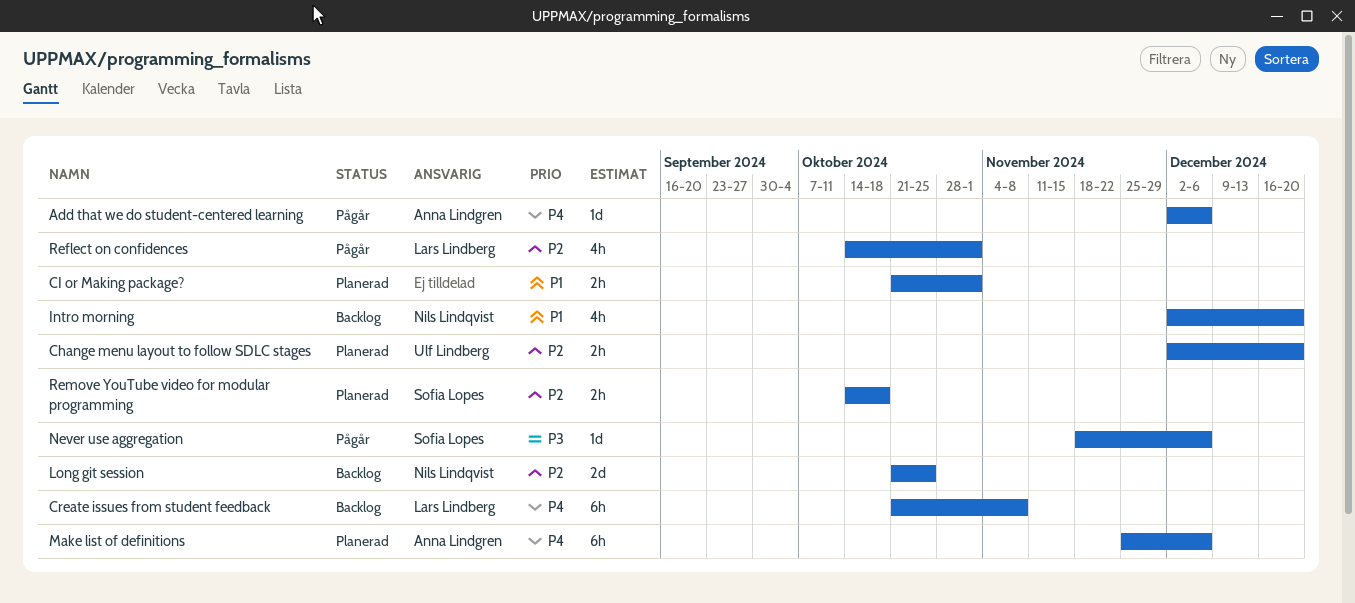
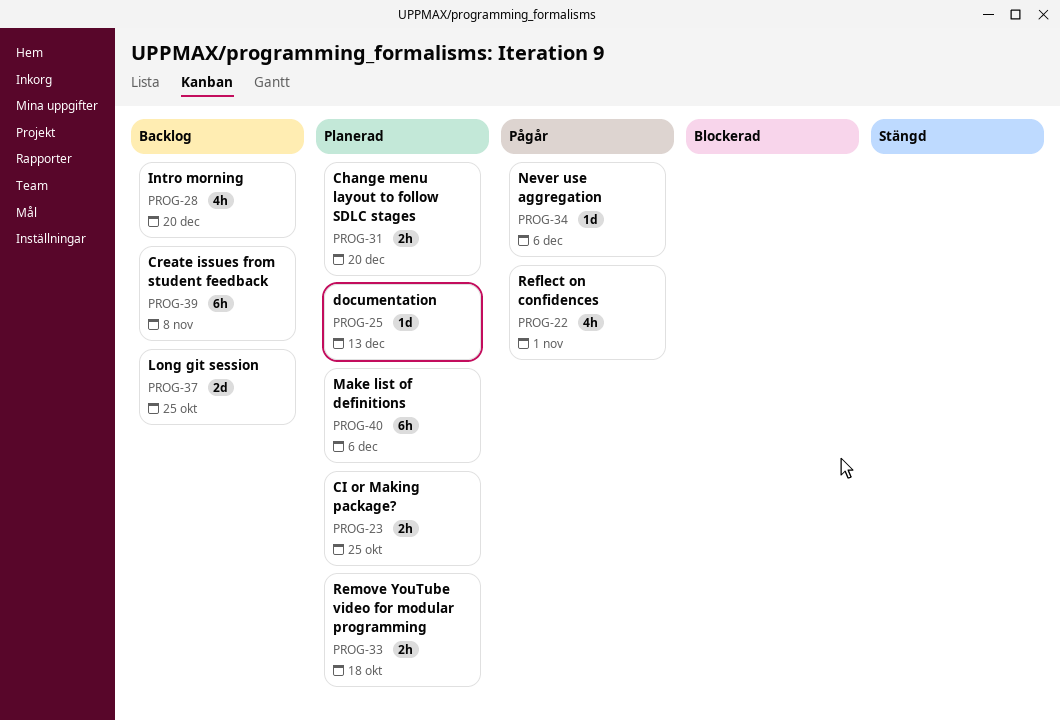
Add that we do student-centered learning: present -> none
CI or Making package?, due: Nov 1 -> Oct 25
documentation: none -> present

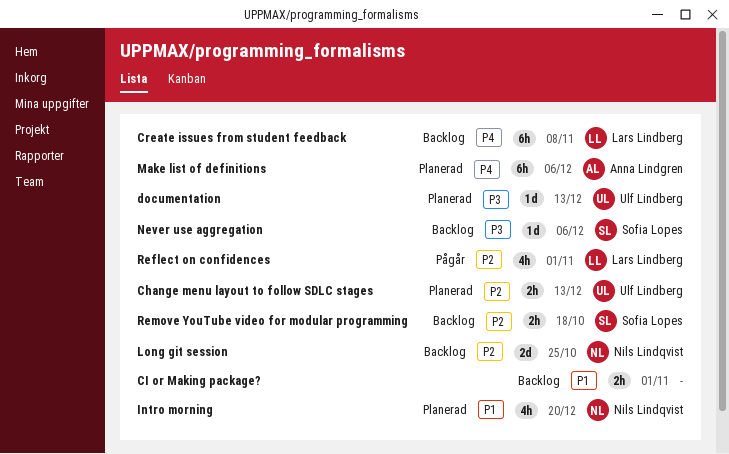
Change menu layout to follow SDLC stages, due: Dec 20 -> Dec 13
CI or Making package?, status: Planerad -> Backlog
CI or Making package?, due: Oct 25 -> Nov 1
Intro morning, status: Backlog -> Planerad
Never use aggregation, status: Pågår -> Backlog
Remove YouTube video for modular programming, status: Planerad -> Backlog

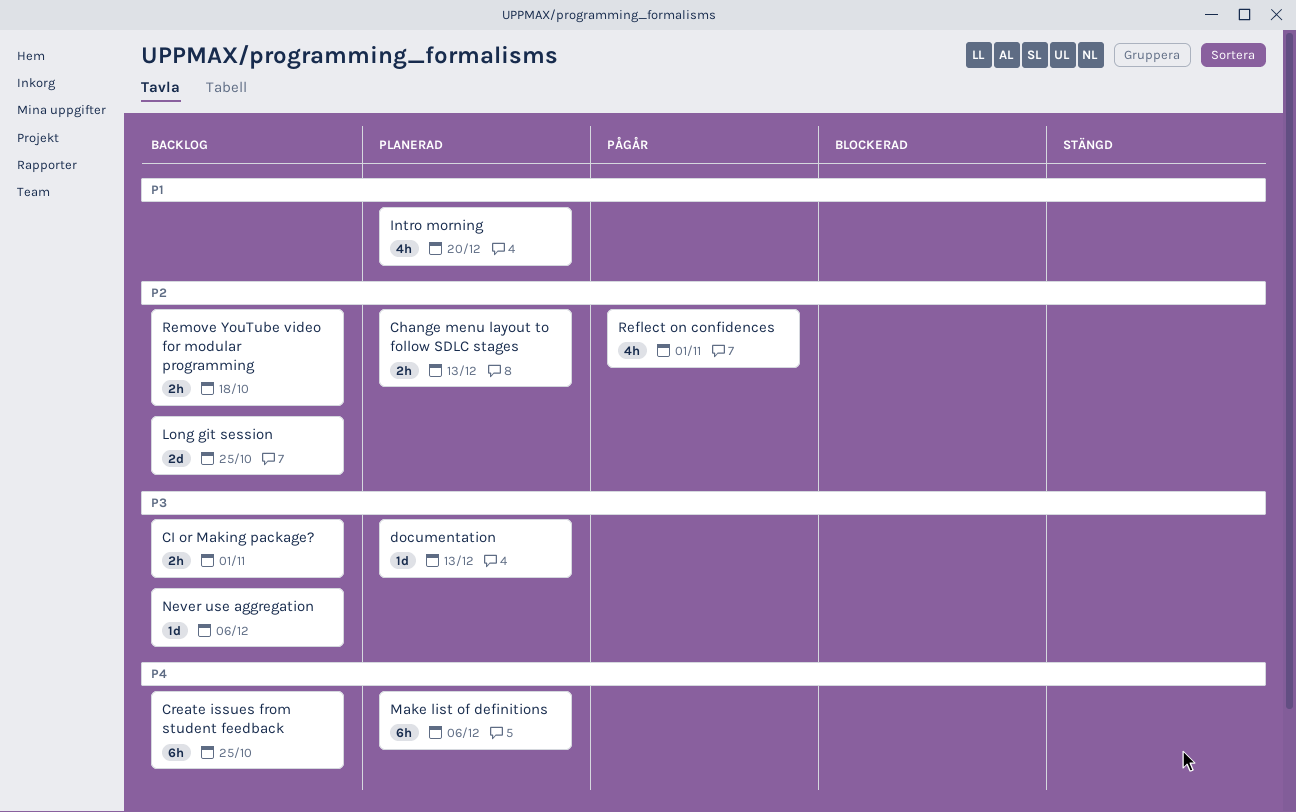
CI or Making package?, priority: P1 -> P3
Create issues from student feedback, due: Nov 8 -> Oct 25

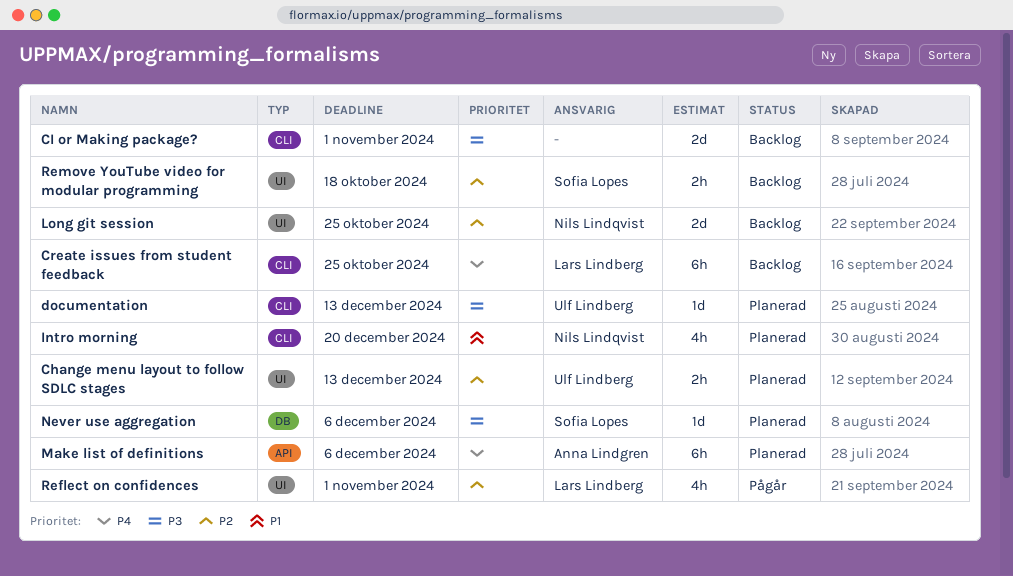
CI or Making package?, estimate: 2h -> 2d
Never use aggregation, status: Backlog -> Planerad

